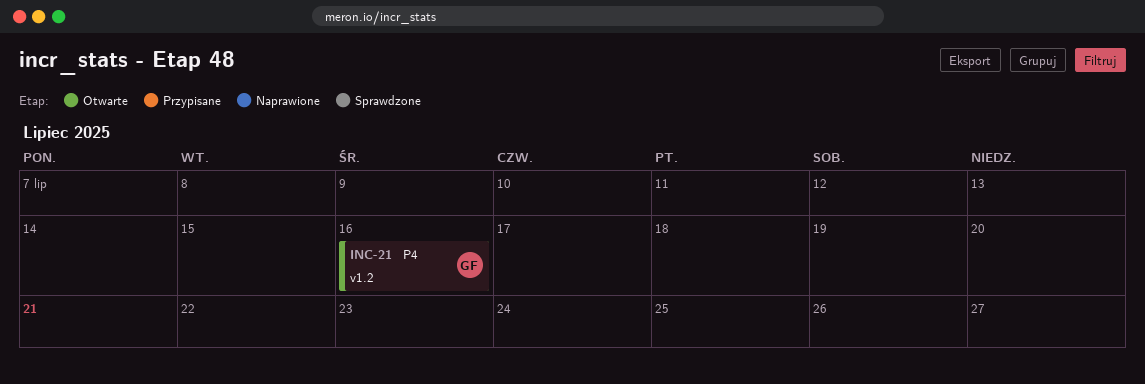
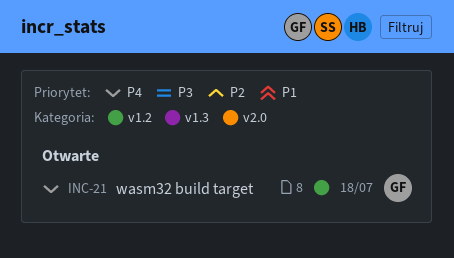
INC-21, due: Jul 16 -> Jul 18

